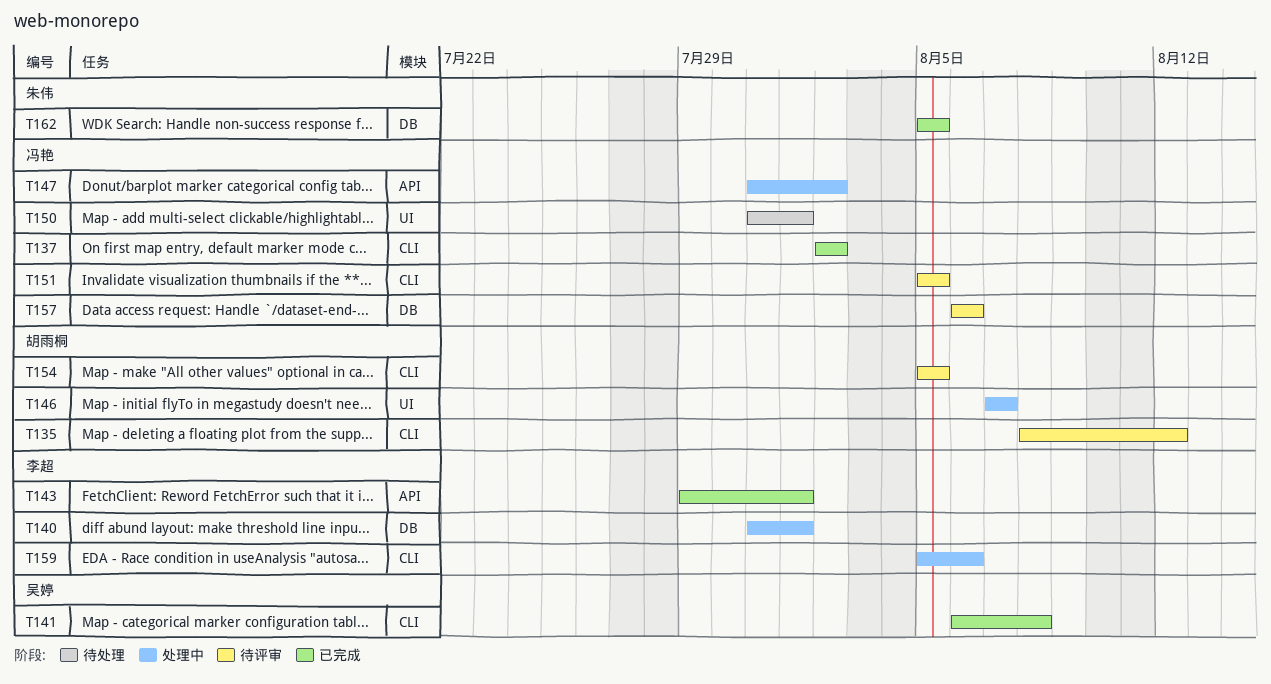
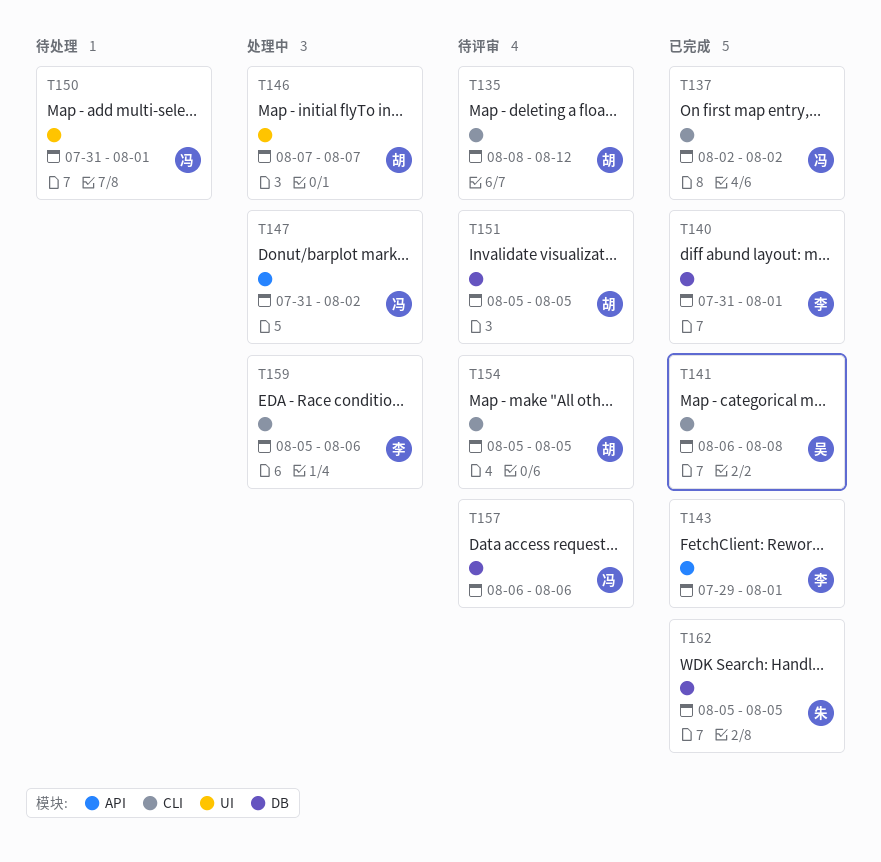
T140, status: 处理中 -> 已完成
T151, owner: 冯艳 -> 胡雨桐
T151, label: CLI -> DB

